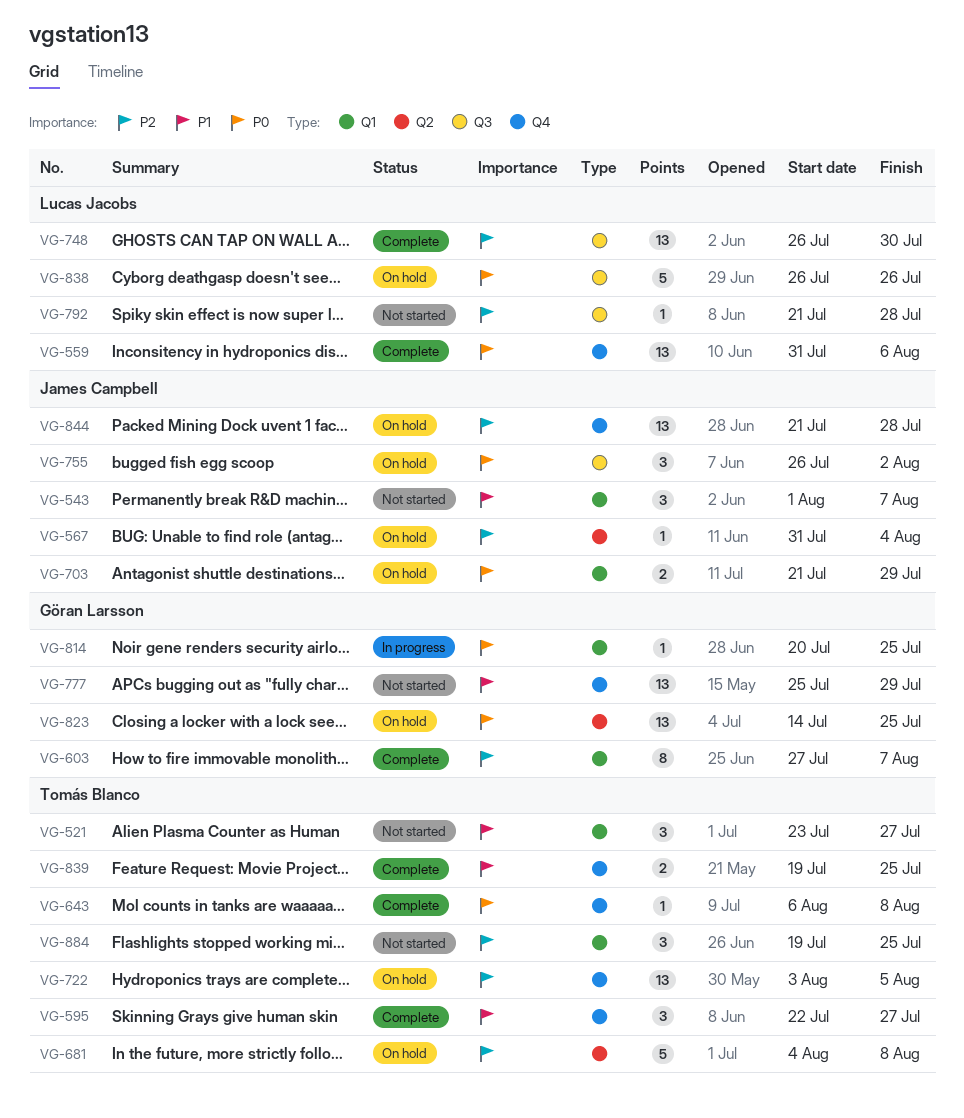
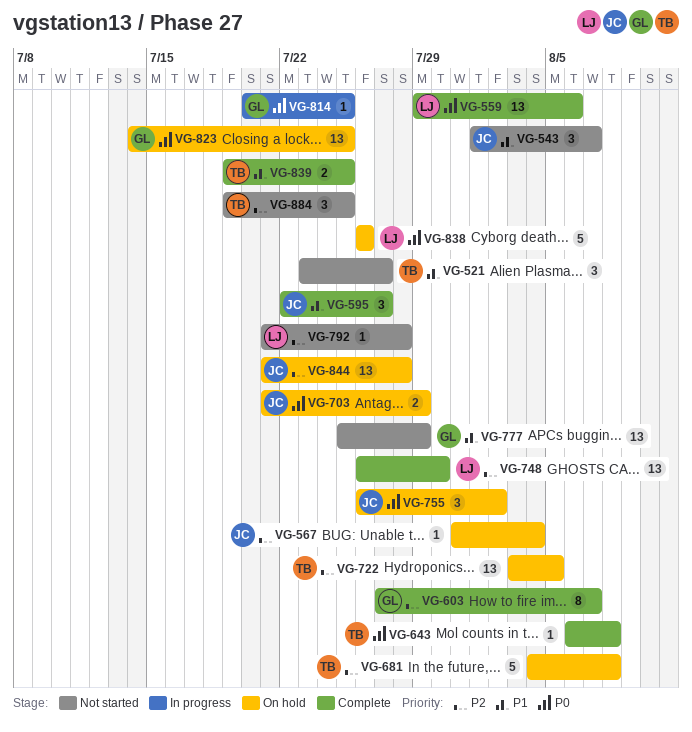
VG-559, start: Jul 31 -> Jul 29
VG-595, owner: Tomás Blanco -> James Campbell

